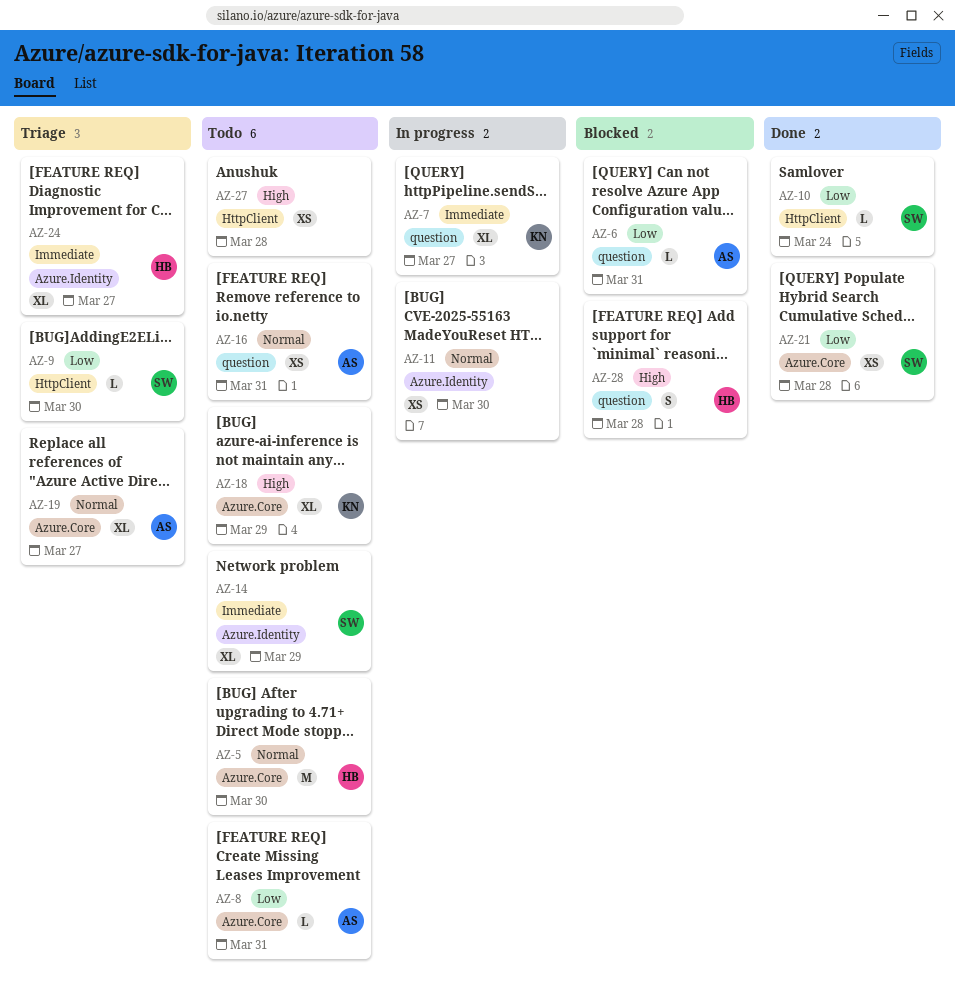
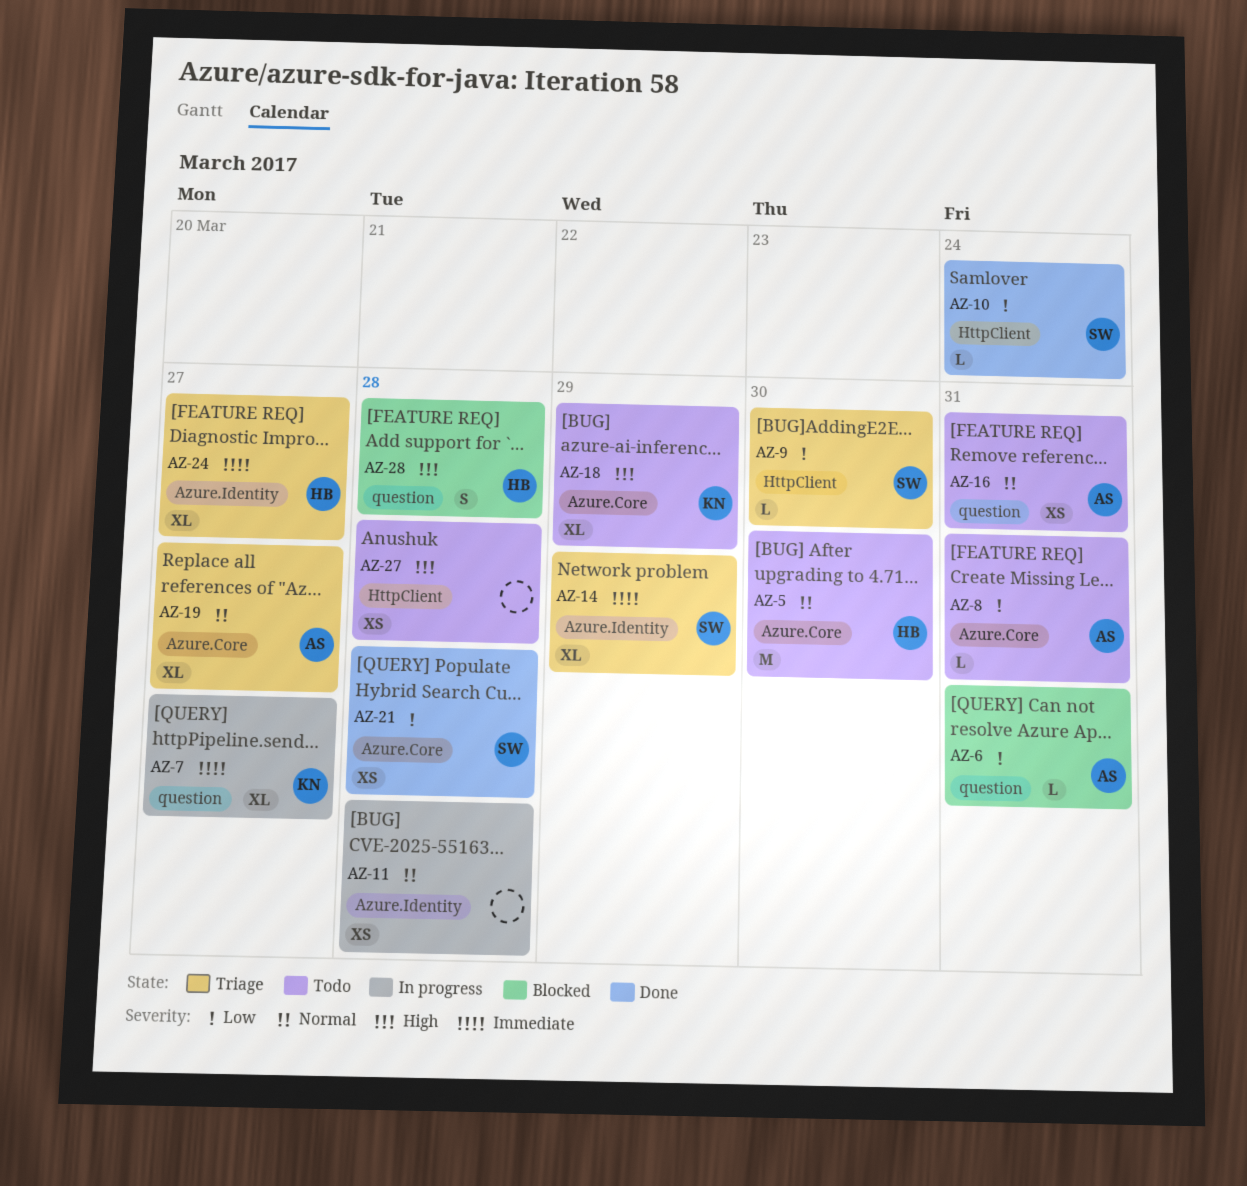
AZ-11, due: Mar 30 -> Mar 28
AZ-14, status: Todo -> Triage

